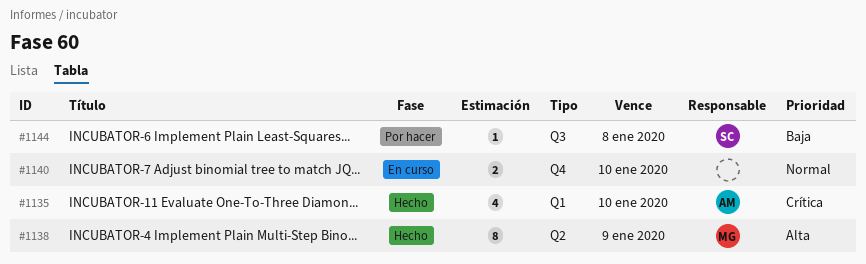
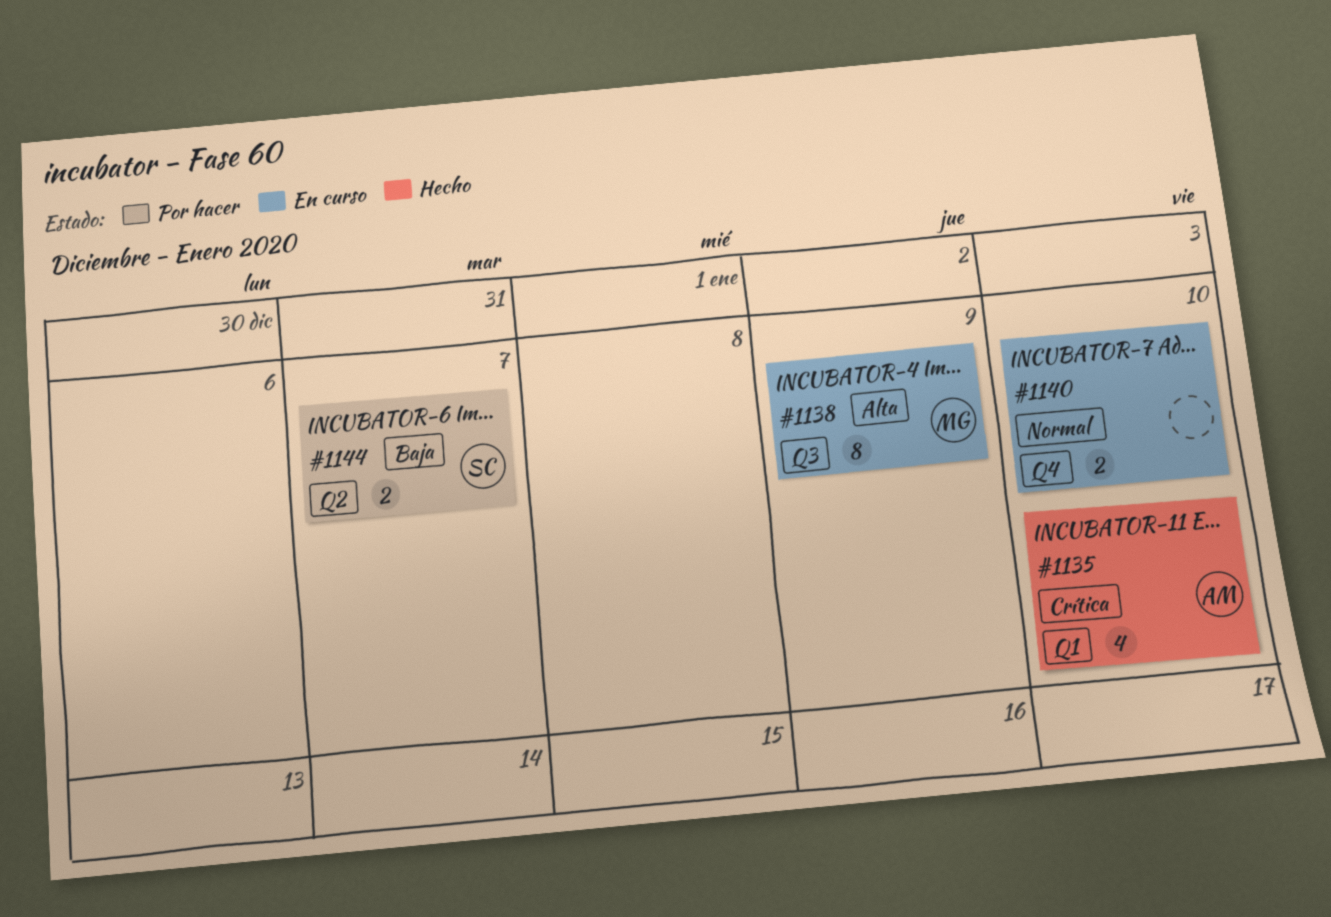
#1138, status: Hecho -> En curso
#1138, label: Q2 -> Q3
#1144, label: Q3 -> Q2
#1144, estimate: 1 -> 2
#1144, due: Jan 8 -> Jan 7

